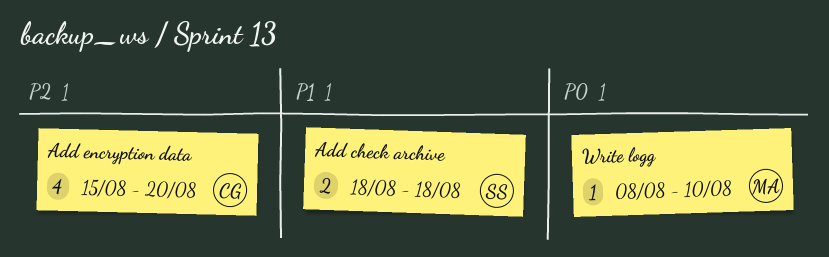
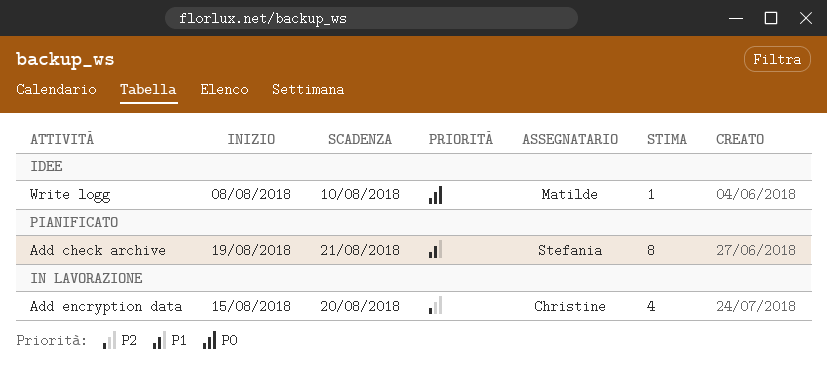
Add check archive, estimate: 2 -> 8
Add check archive, start: Aug 18 -> Aug 19
Add check archive, due: Aug 18 -> Aug 21

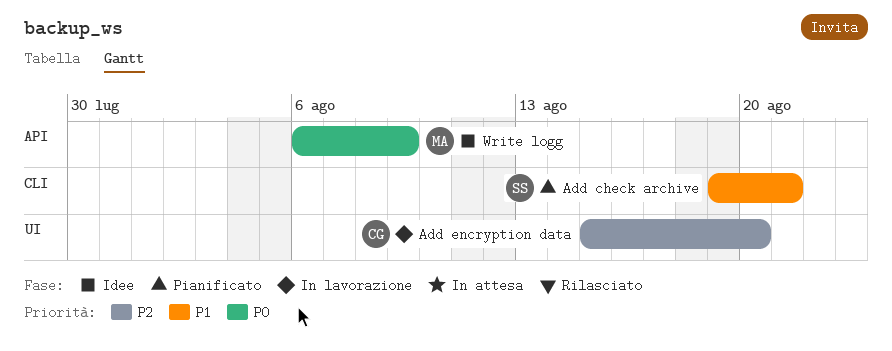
Write logg, start: Aug 8 -> Aug 6
Write logg, due: Aug 10 -> Aug 9

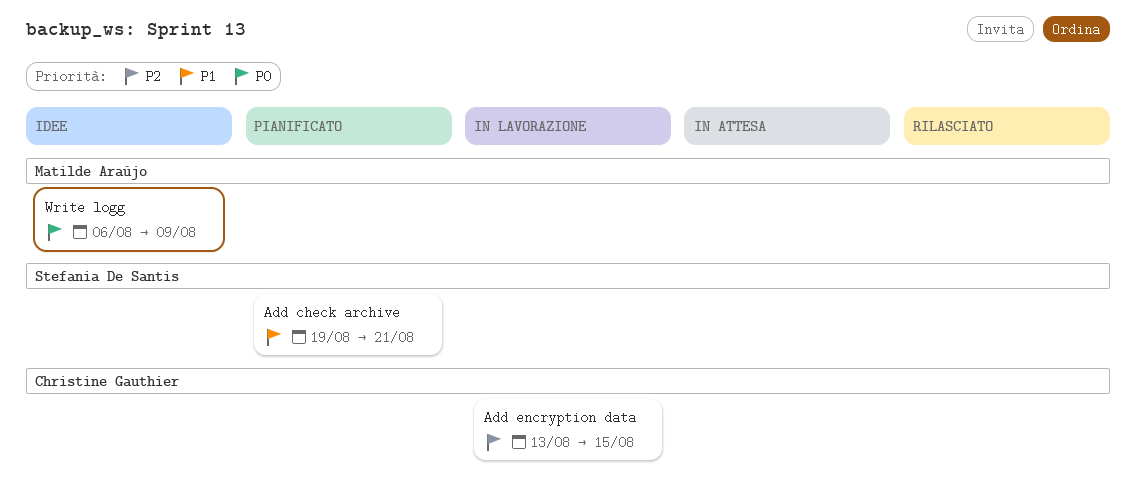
Add encryption data, start: Aug 15 -> Aug 13
Add encryption data, due: Aug 20 -> Aug 15

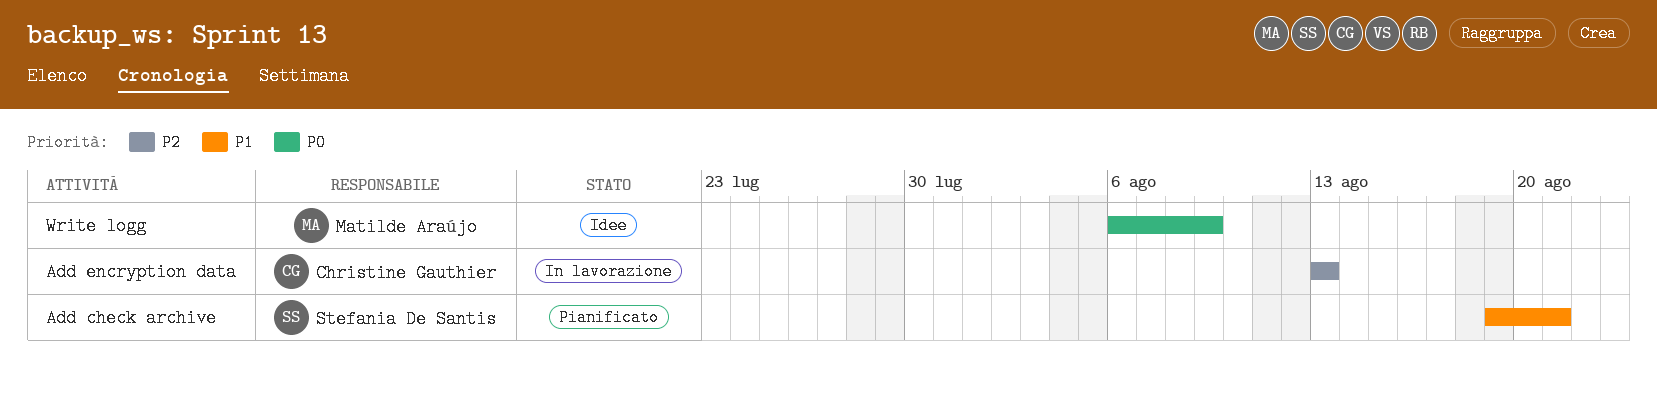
Add encryption data, due: Aug 15 -> Aug 13

